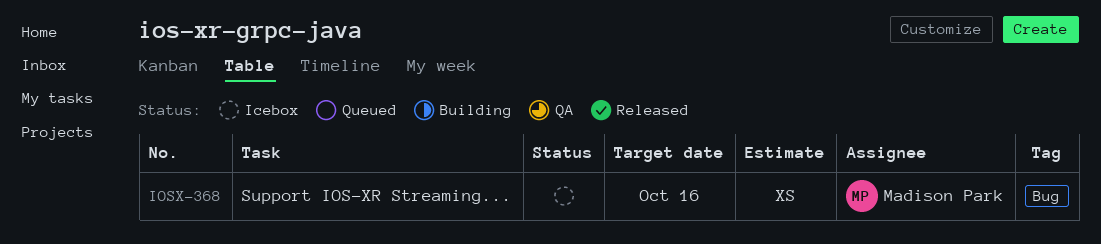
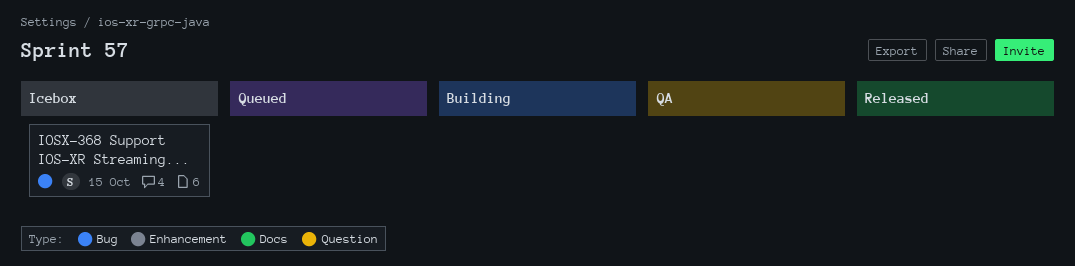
IOSX-368, estimate: XS -> S
IOSX-368, due: Oct 16 -> Oct 15

